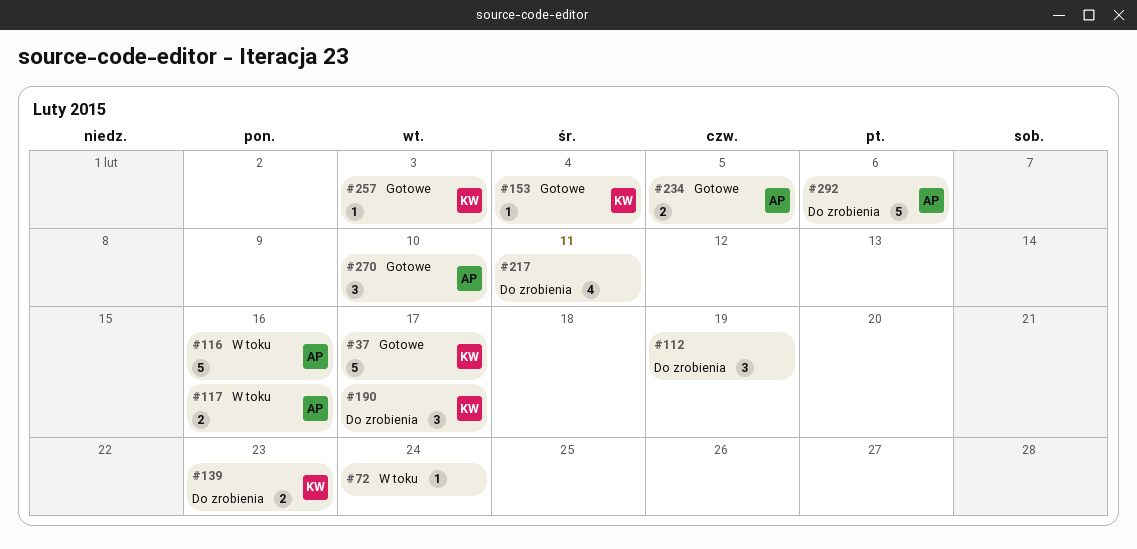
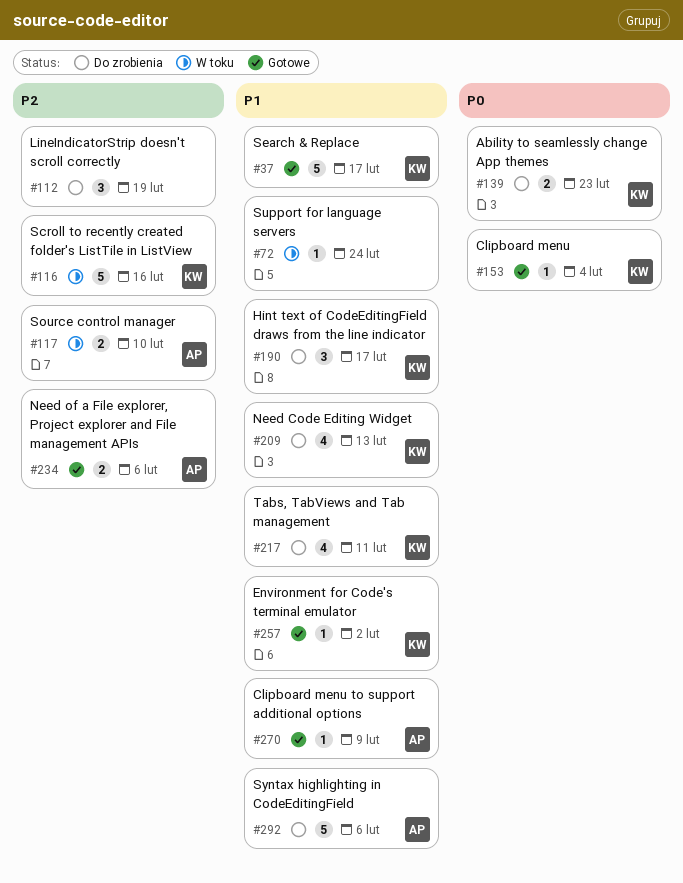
#116, owner: AP -> KW
#117, due: Feb 16 -> Feb 10
#209: none -> present
#217, owner: none -> KW
#234, due: Feb 5 -> Feb 6
#257, due: Feb 3 -> Feb 2
#270, estimate: 3 -> 1
#270, due: Feb 10 -> Feb 9

